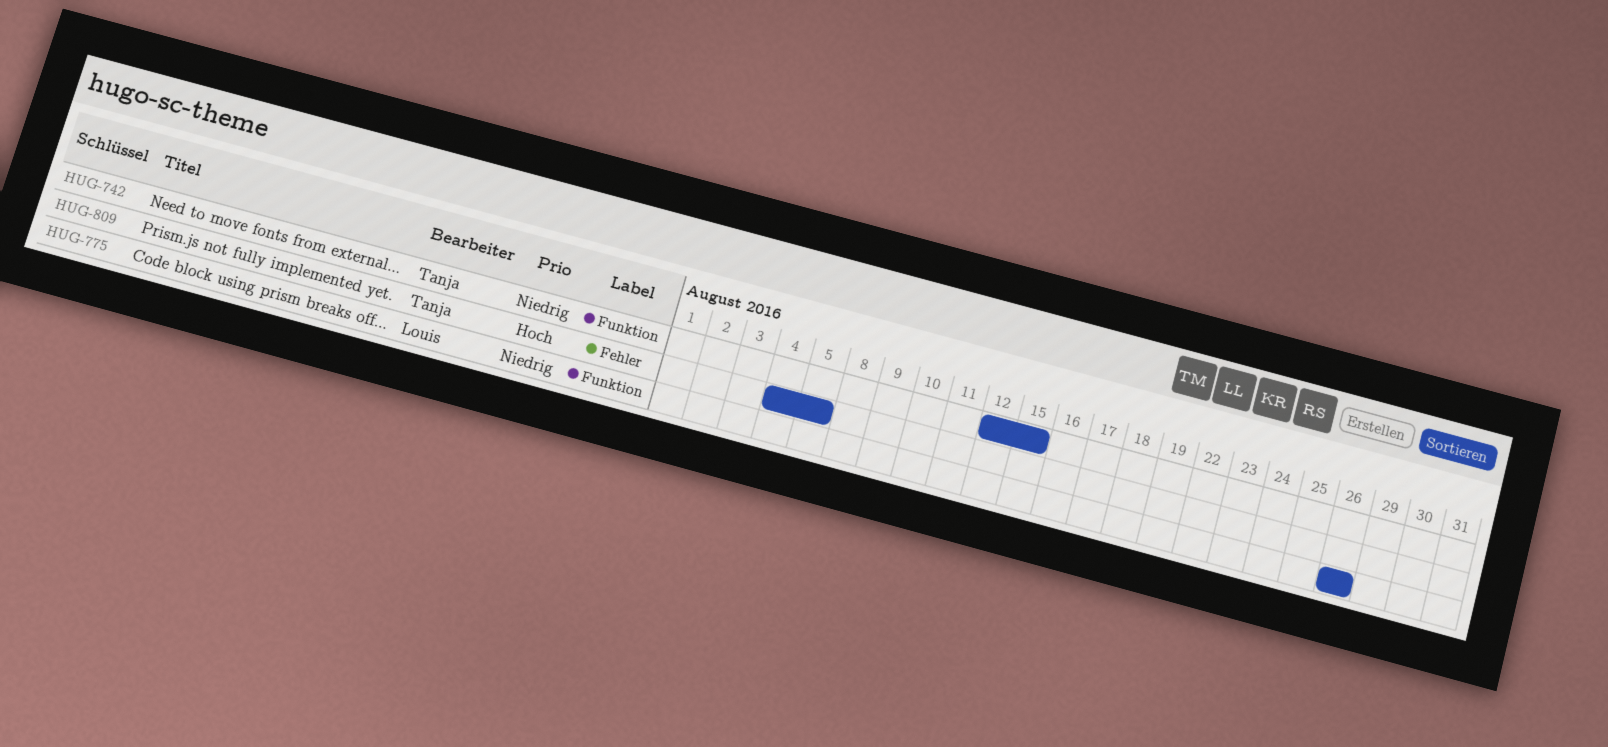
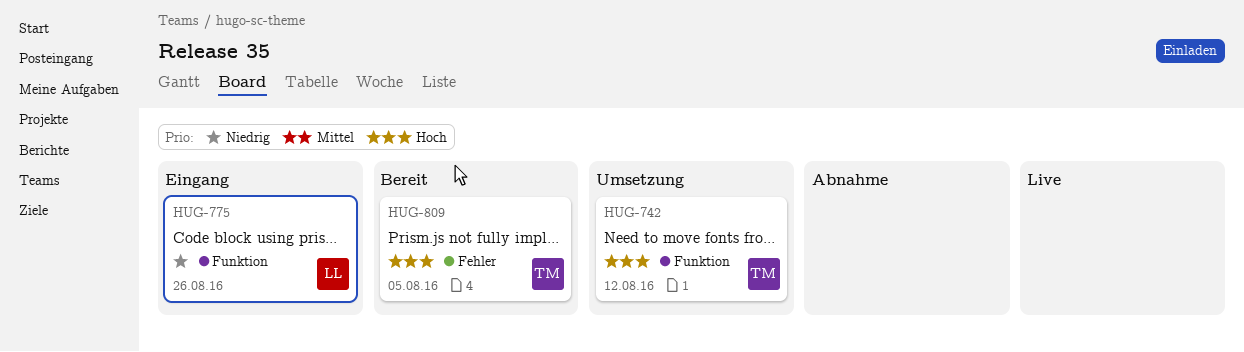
HUG-742, priority: Niedrig -> Hoch
HUG-742, due: Aug 15 -> Aug 12

